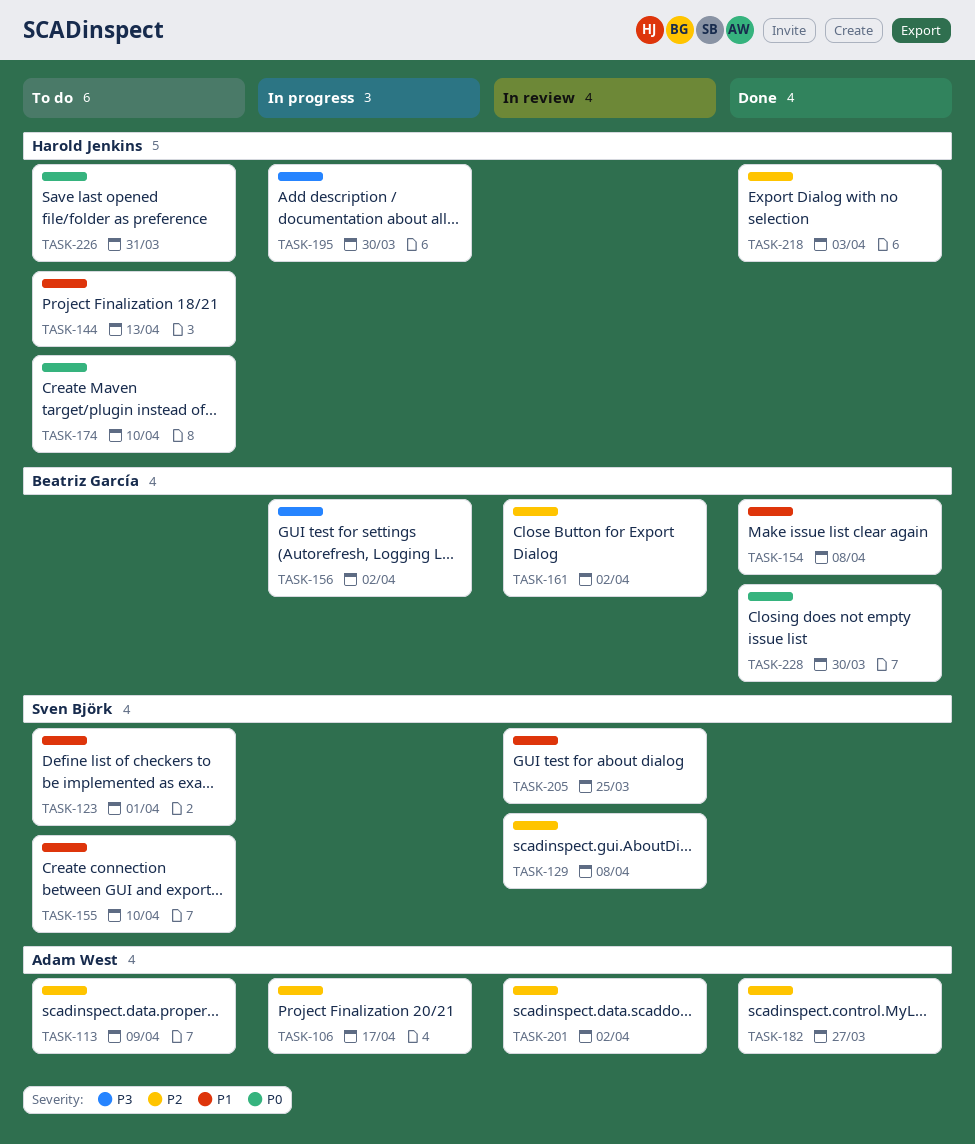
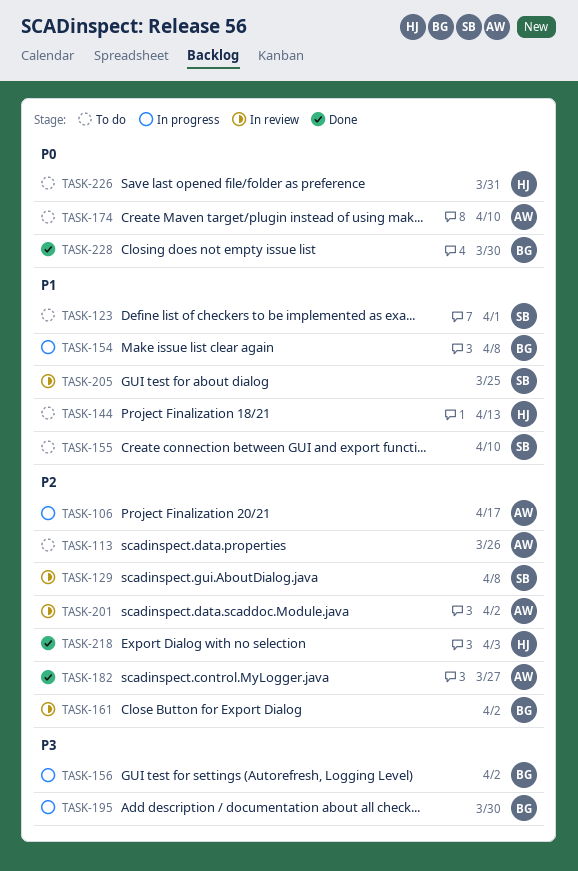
TASK-113, due: Apr 9 -> Mar 26
TASK-154, status: Done -> In progress
TASK-174, owner: Harold Jenkins -> Adam West
TASK-195, owner: Harold Jenkins -> Beatriz García

